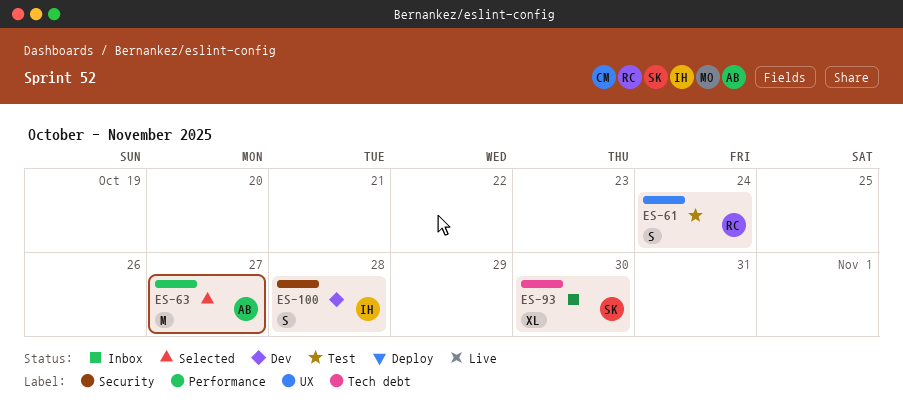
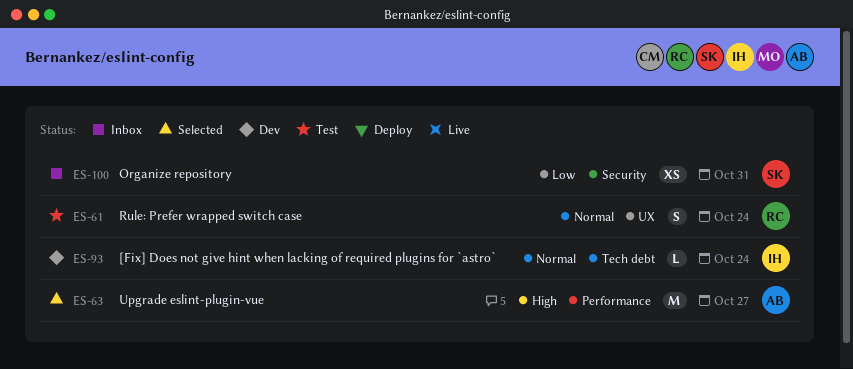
ES-93, status: Inbox -> Dev
ES-93, owner: SK -> IH
ES-93, estimate: XL -> L
ES-93, due: Oct 30 -> Oct 24
ES-100, status: Dev -> Inbox
ES-100, owner: IH -> SK
ES-100, estimate: S -> XS
ES-100, due: Oct 28 -> Oct 31

